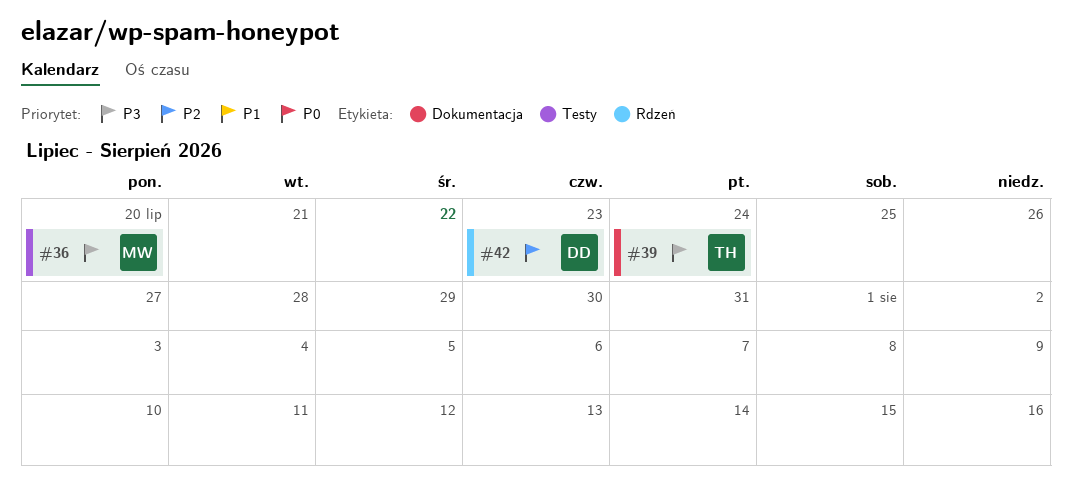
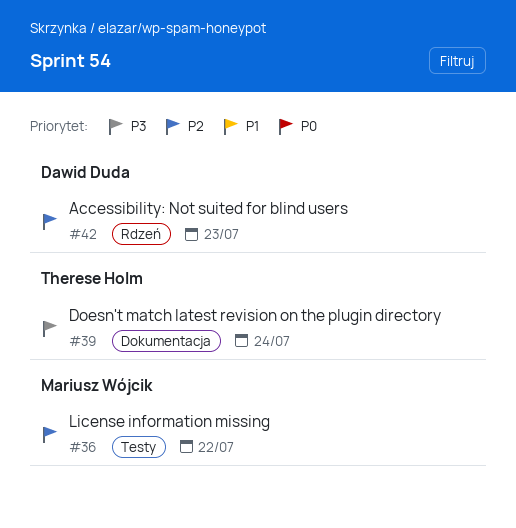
#36, priority: P3 -> P2
#36, due: Jul 20 -> Jul 22

